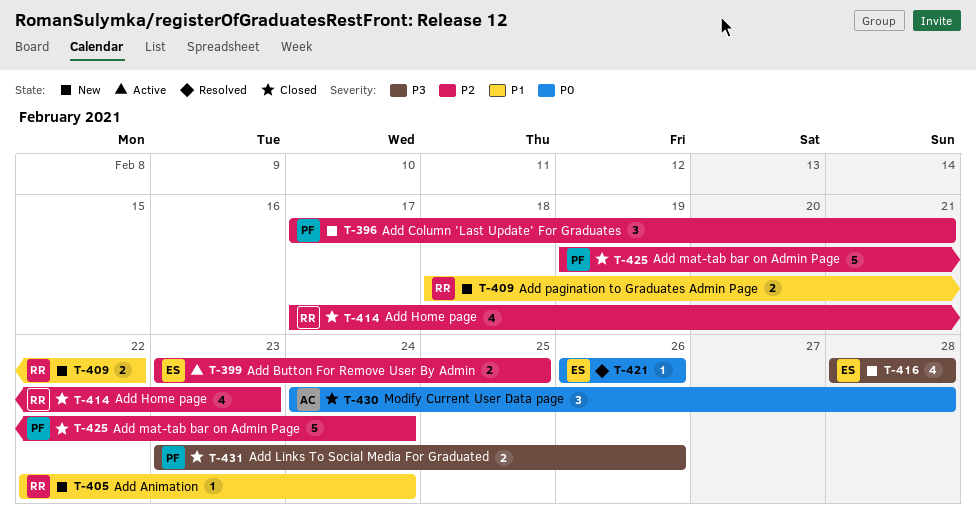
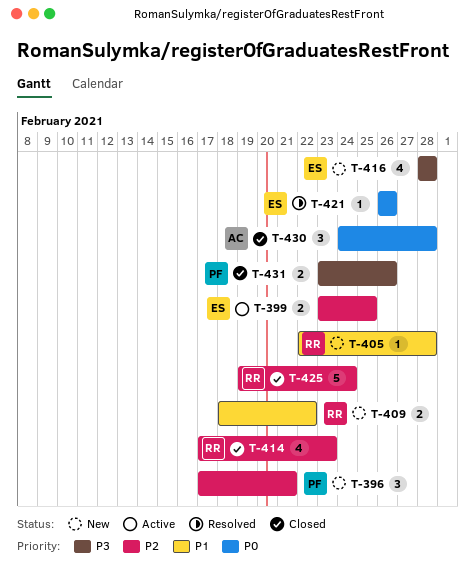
T-405, due: Feb 24 -> Feb 28
T-425, owner: PF -> RR

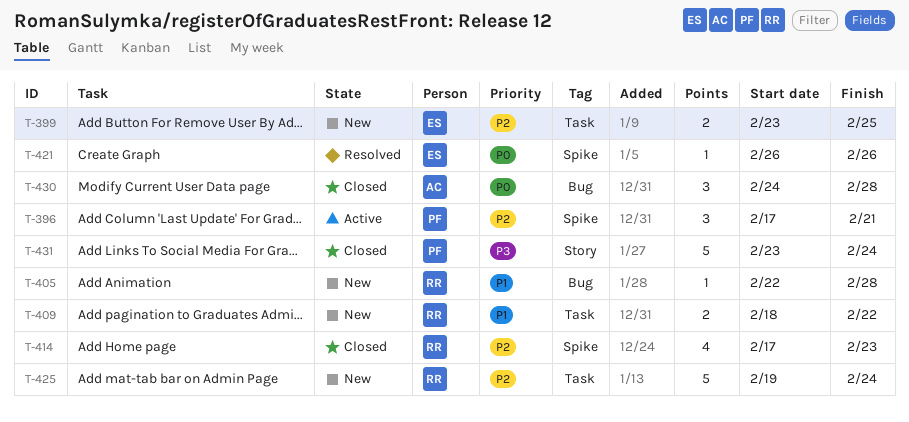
T-396, status: New -> Active
T-399, status: Active -> New
T-416: present -> none
T-425, status: Closed -> New
T-431, estimate: 2 -> 5
T-431, due: Feb 26 -> Feb 24

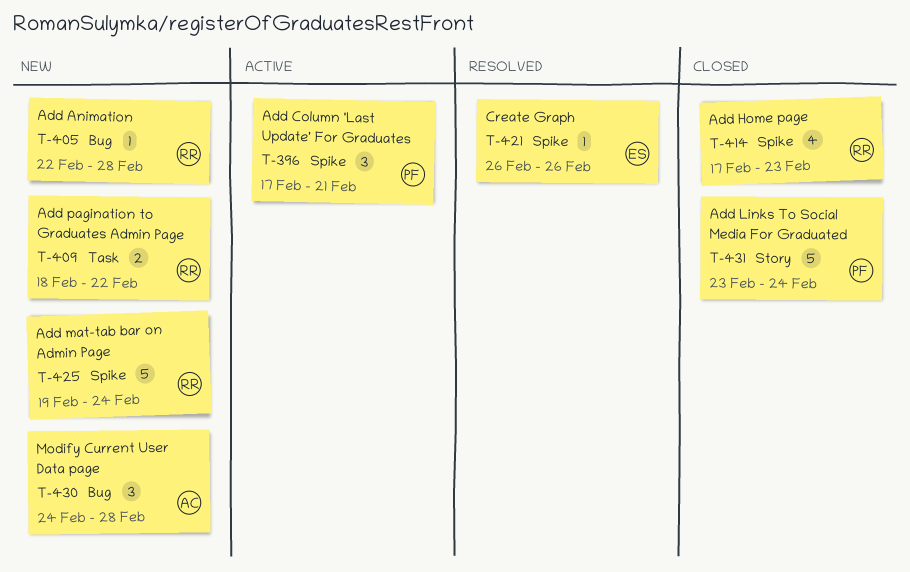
T-399: present -> none
T-425, label: Task -> Spike
T-430, status: Closed -> New

